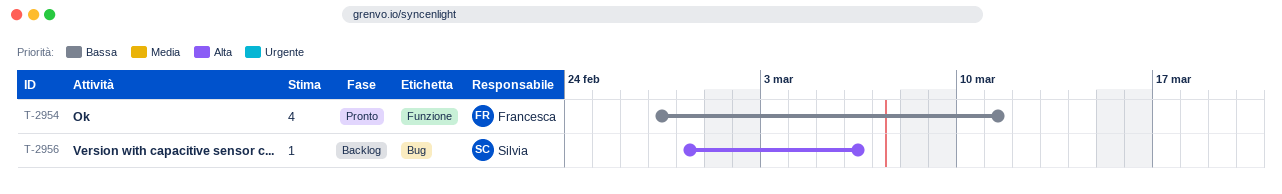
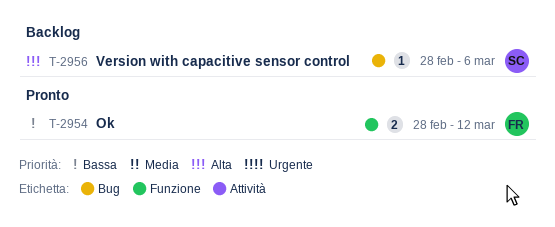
T-2954, estimate: 4 -> 2
T-2954, start: Feb 27 -> Feb 28
T-2954, due: Mar 11 -> Mar 12

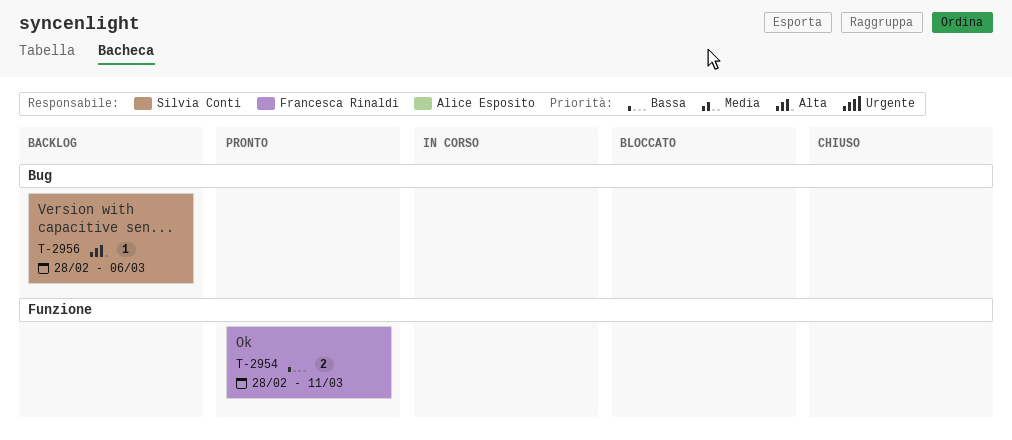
T-2954, due: Mar 12 -> Mar 11

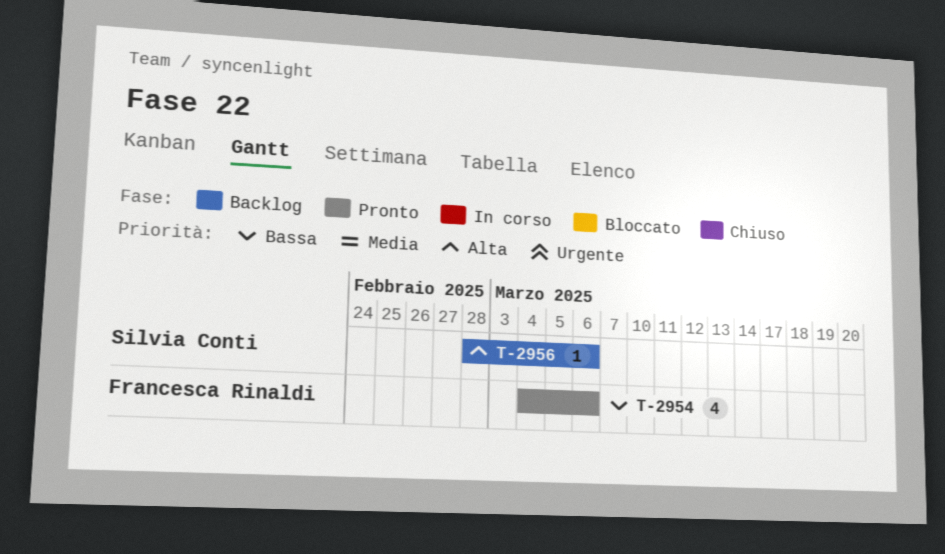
T-2954, estimate: 2 -> 4
T-2954, start: Feb 28 -> Mar 4
T-2954, due: Mar 11 -> Mar 6

